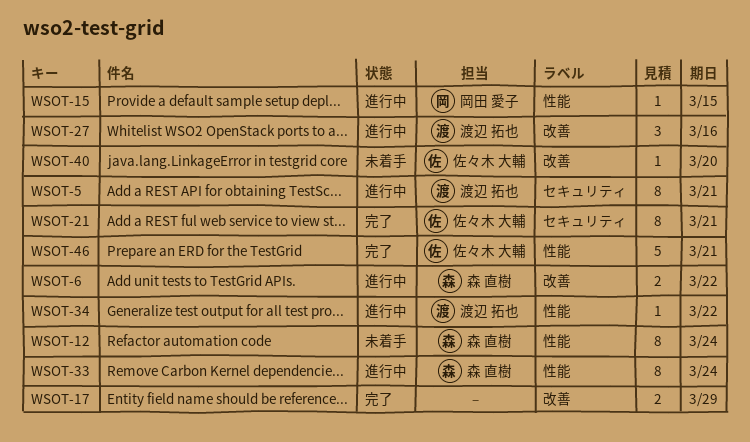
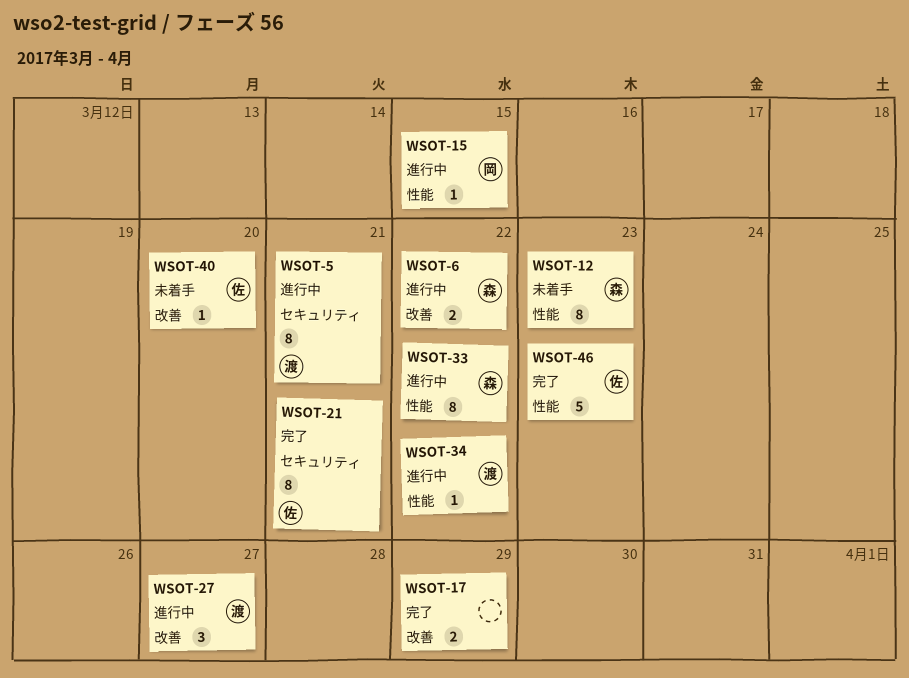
WSOT-12, due: Mar 24 -> Mar 23
WSOT-27, due: Mar 16 -> Mar 27
WSOT-33, due: Mar 24 -> Mar 22
WSOT-46, due: Mar 21 -> Mar 23

